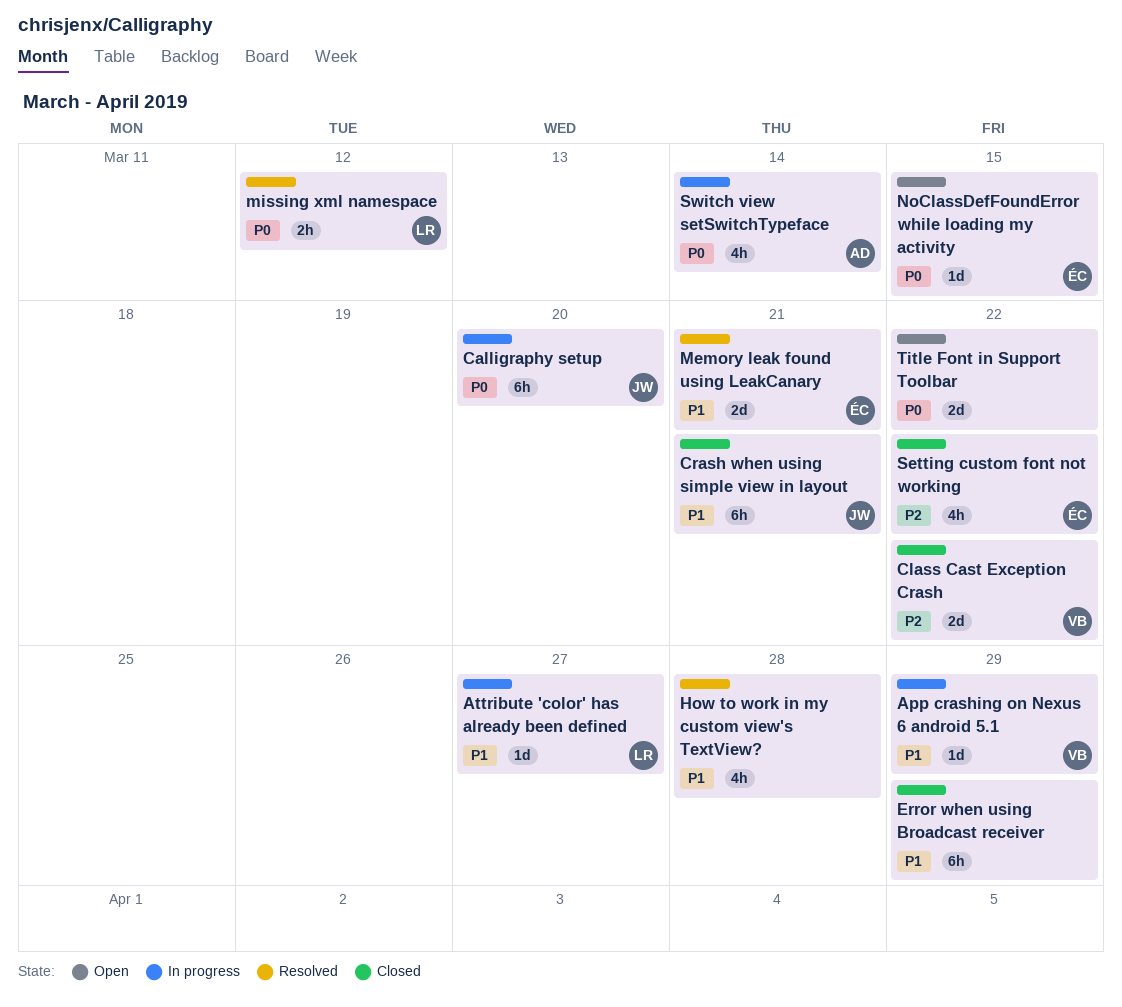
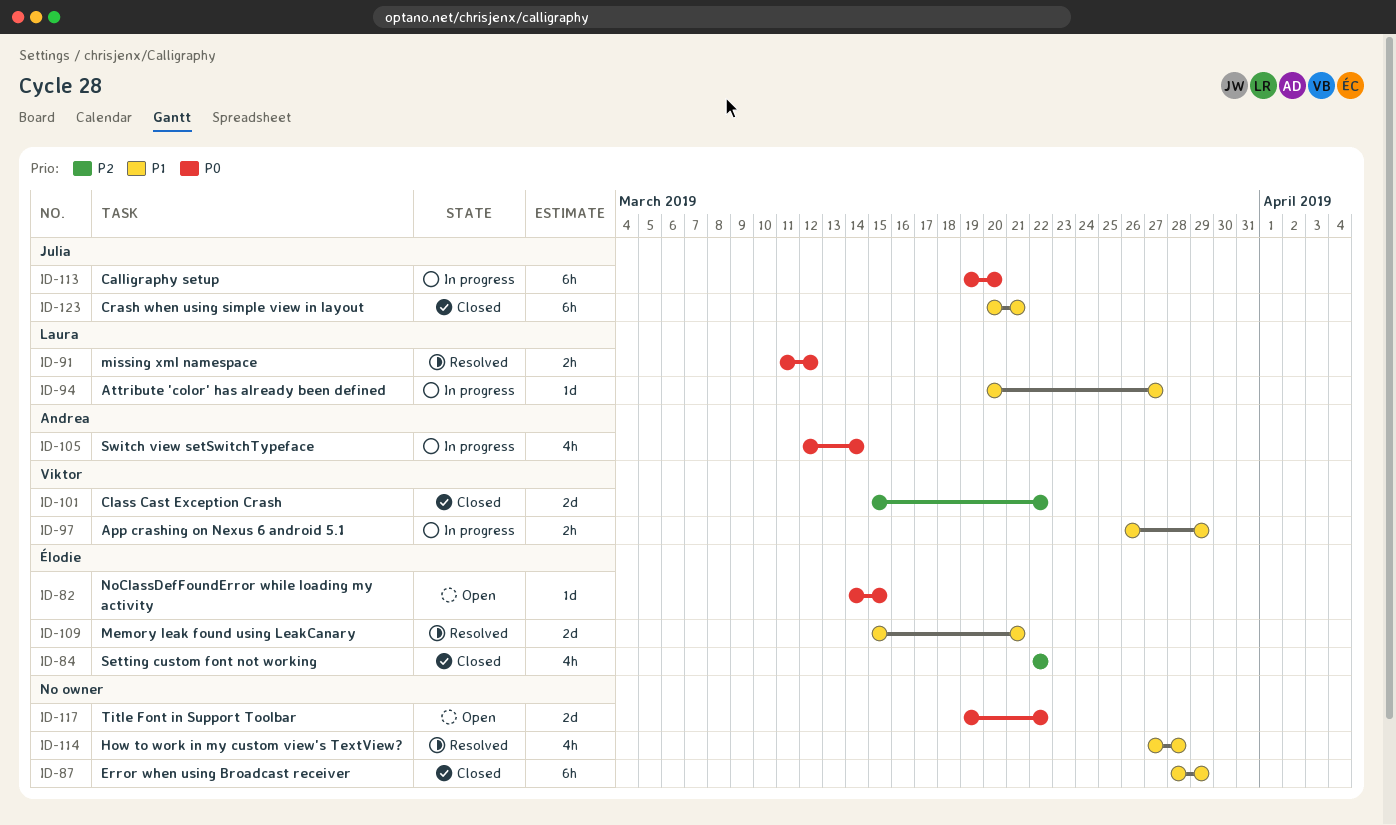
App crashing on Nexus 6 android 5.1, estimate: 1d -> 2h

